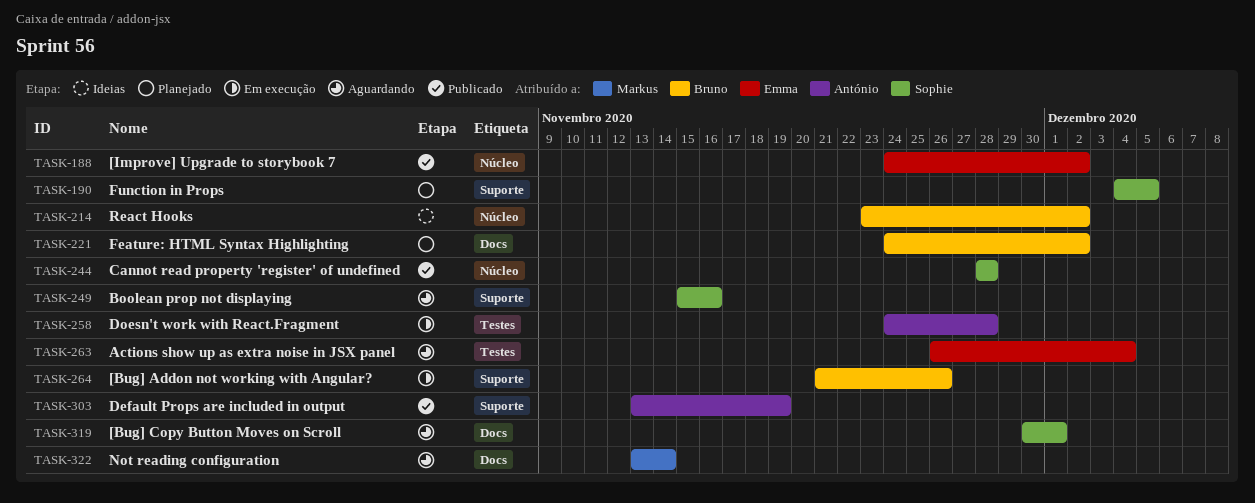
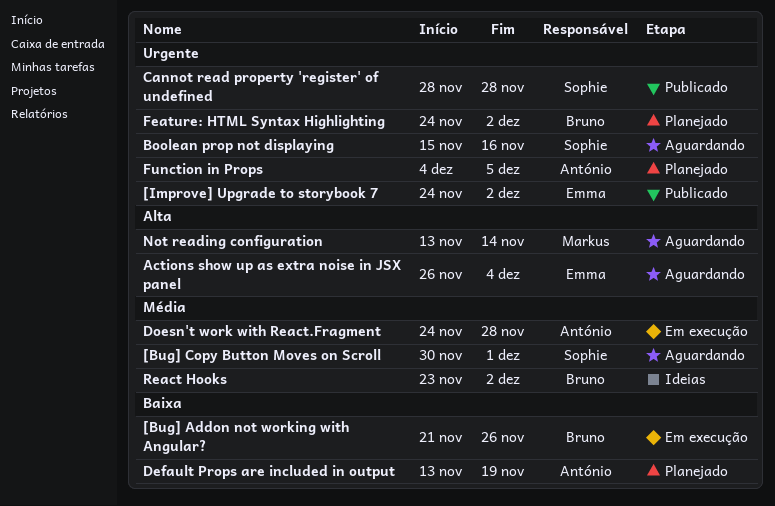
Default Props are included in output, status: Publicado -> Planejado
Function in Props, owner: Sophie -> António

